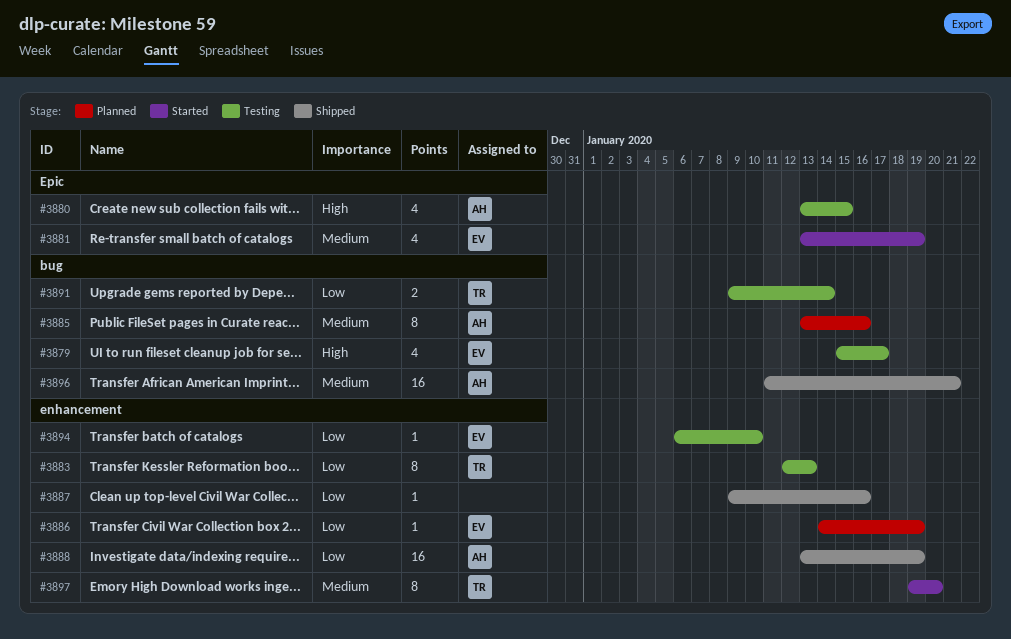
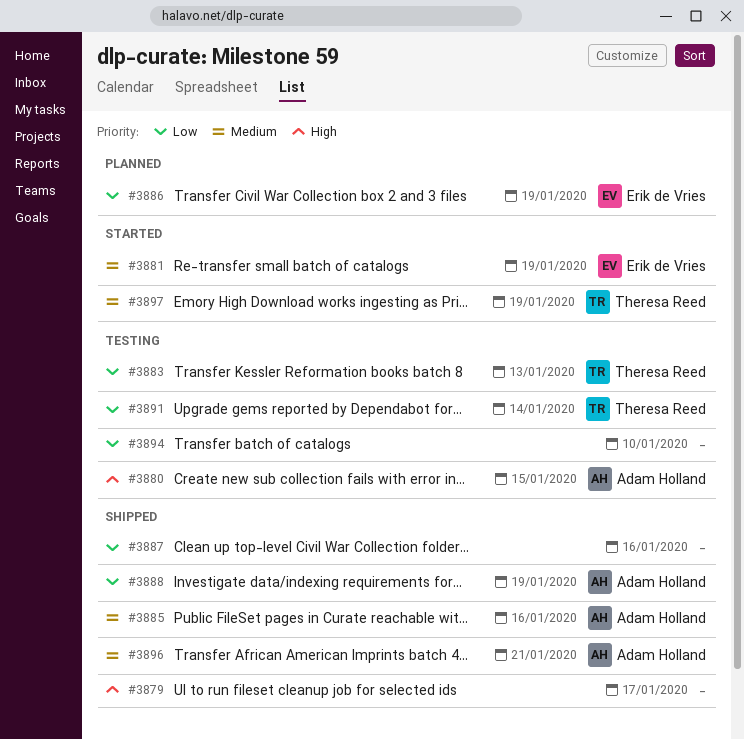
#3879, status: Testing -> Shipped
#3879, owner: Erik de Vries -> none
#3885, status: Planned -> Shipped
#3894, owner: Erik de Vries -> none
#3897, due: Jan 20 -> Jan 19

